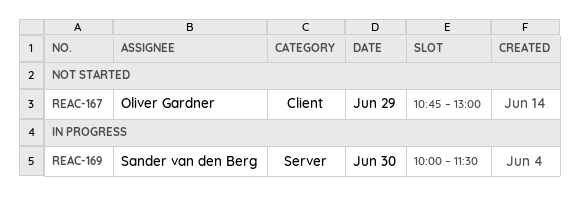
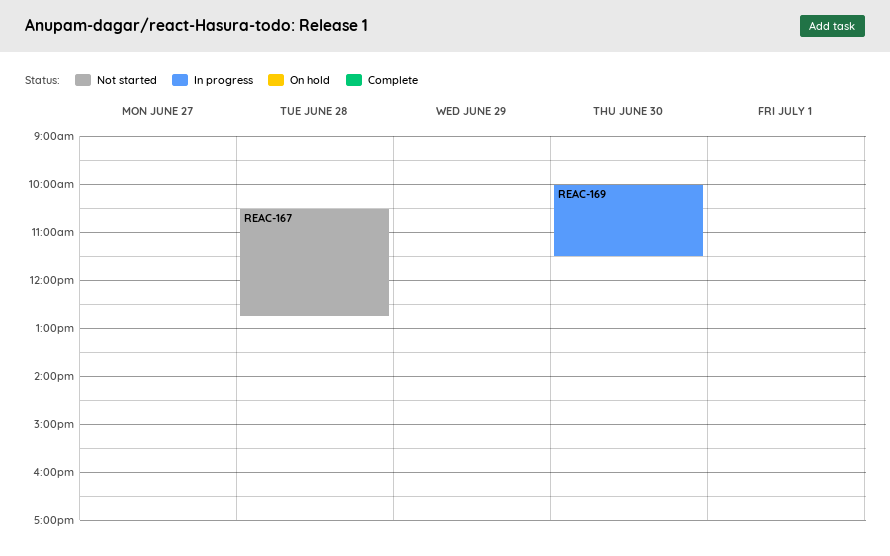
REAC-167, day: Jun 29 -> Jun 28
REAC-167, begins: 10:45 -> 10:30
REAC-167, ends: 13:00 -> 12:45

